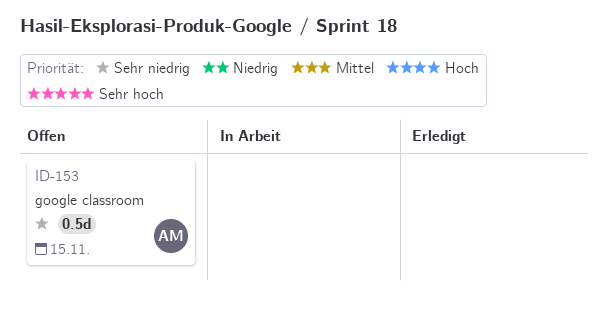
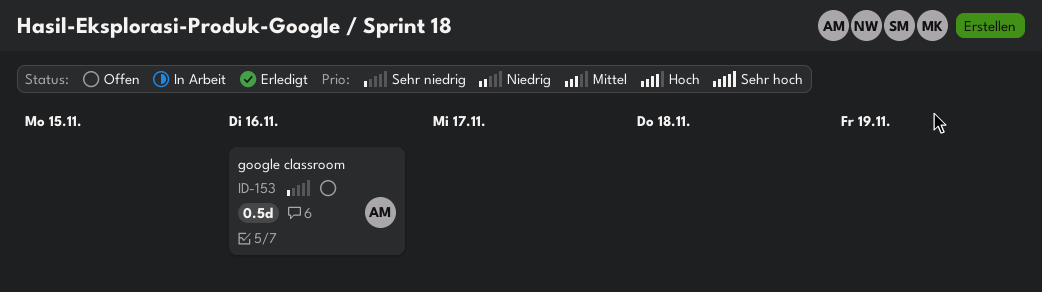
ID-153, due: Nov 15 -> Nov 16

